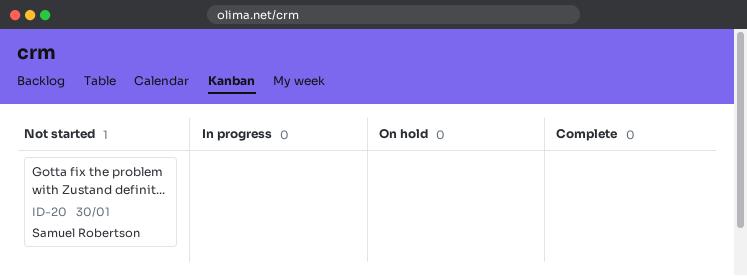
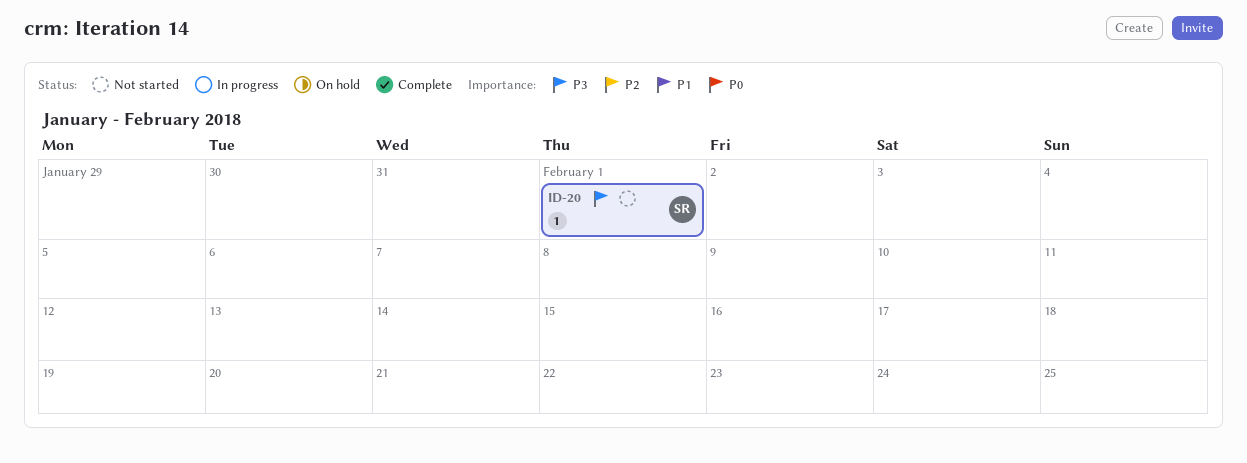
ID-20, due: Jan 30 -> Feb 1

